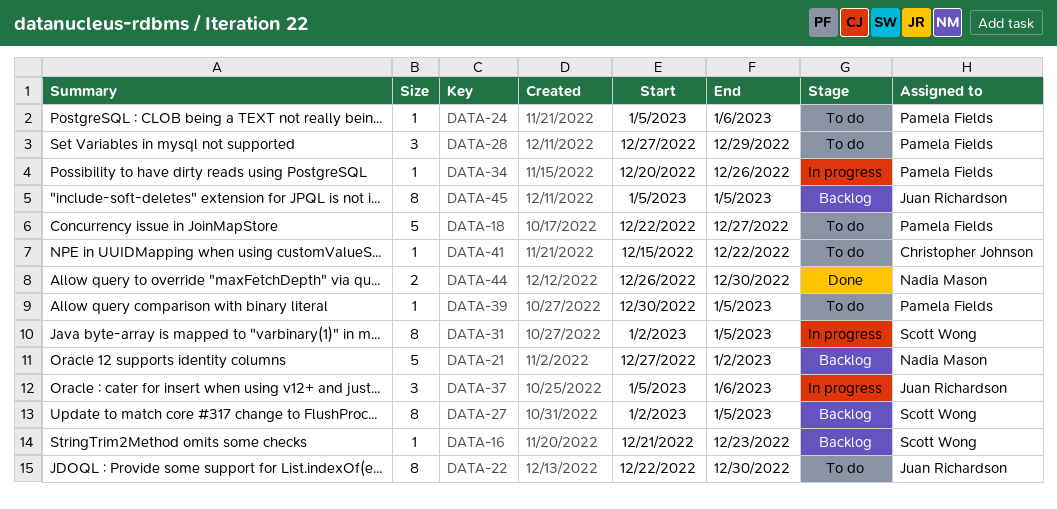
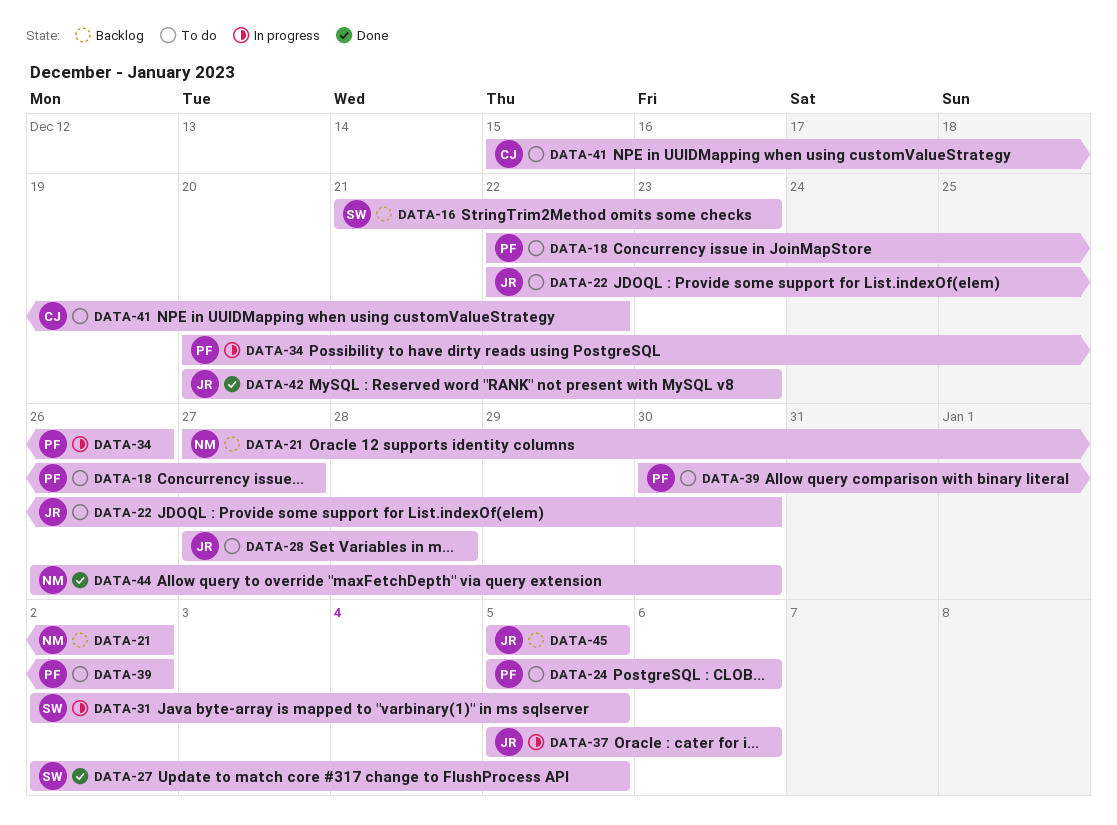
DATA-27, status: Backlog -> Done
DATA-28, owner: Pamela Fields -> Juan Richardson
DATA-28, due: Dec 29 -> Dec 28
DATA-39, due: Jan 5 -> Jan 2
DATA-42: none -> present

